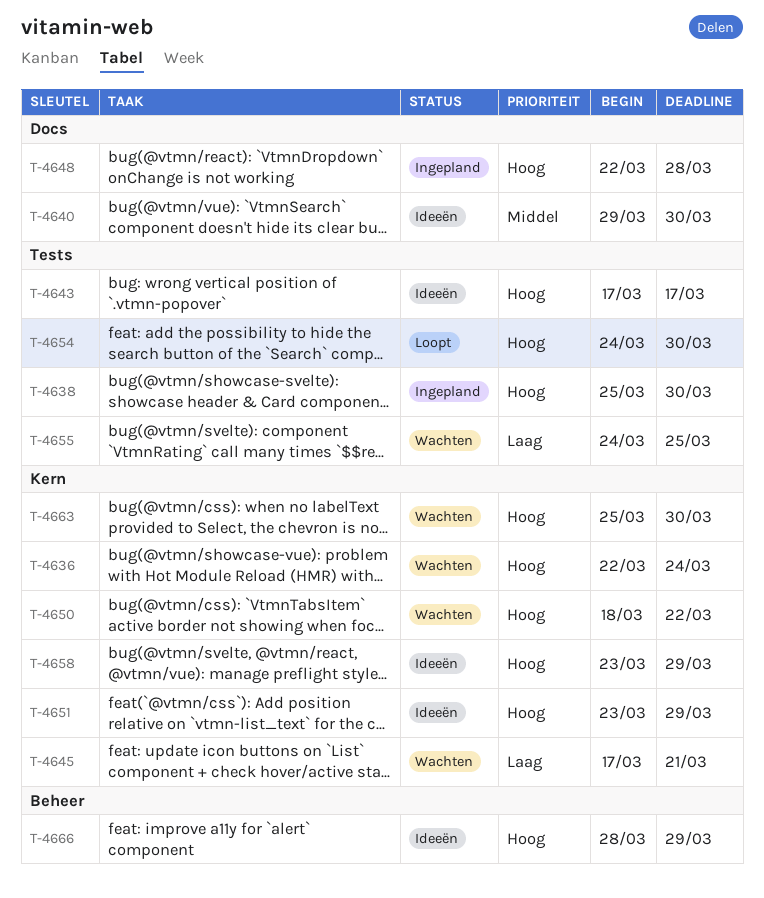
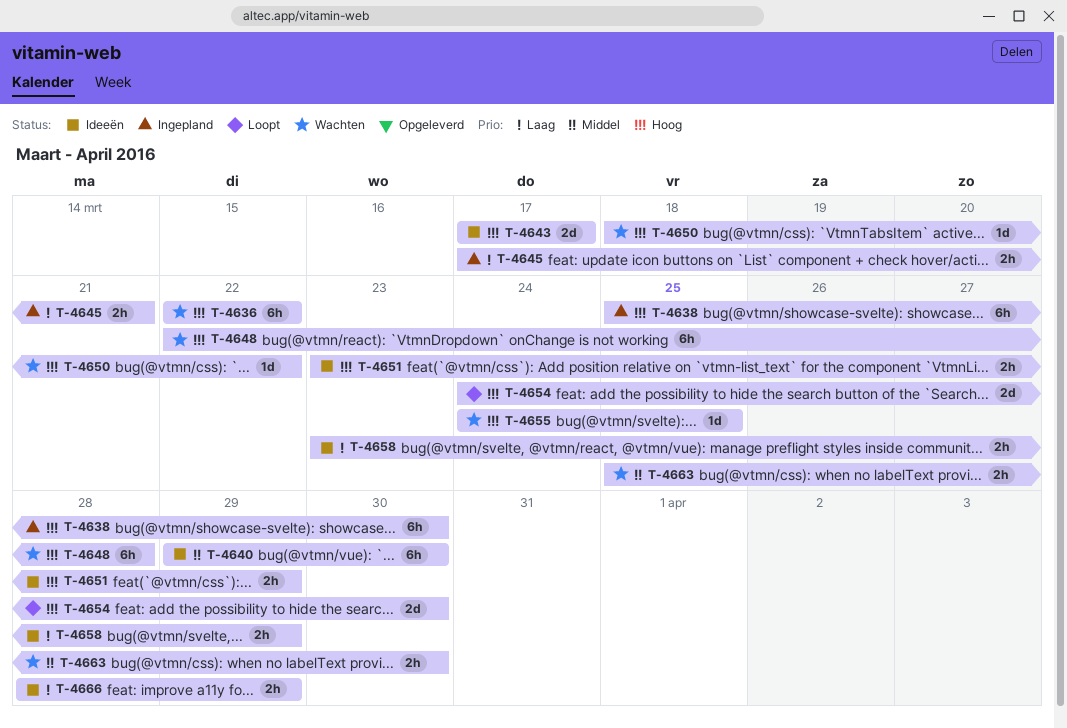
T-4636, due: Mar 24 -> Mar 22
T-4645, status: Wachten -> Ingepland
T-4648, status: Ingepland -> Wachten
T-4655, priority: Laag -> Hoog
T-4658, priority: Hoog -> Laag
T-4663, priority: Hoog -> Middel
T-4666, priority: Hoog -> Laag

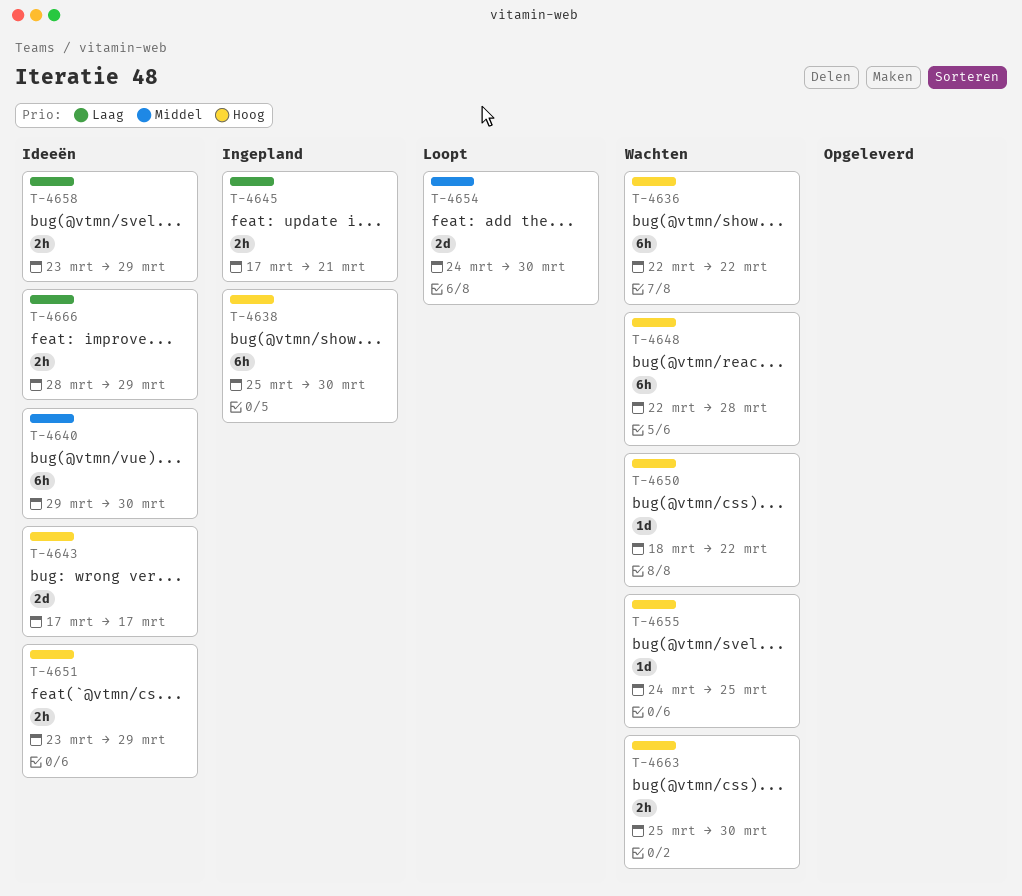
T-4654, priority: Hoog -> Middel
T-4663, priority: Middel -> Hoog

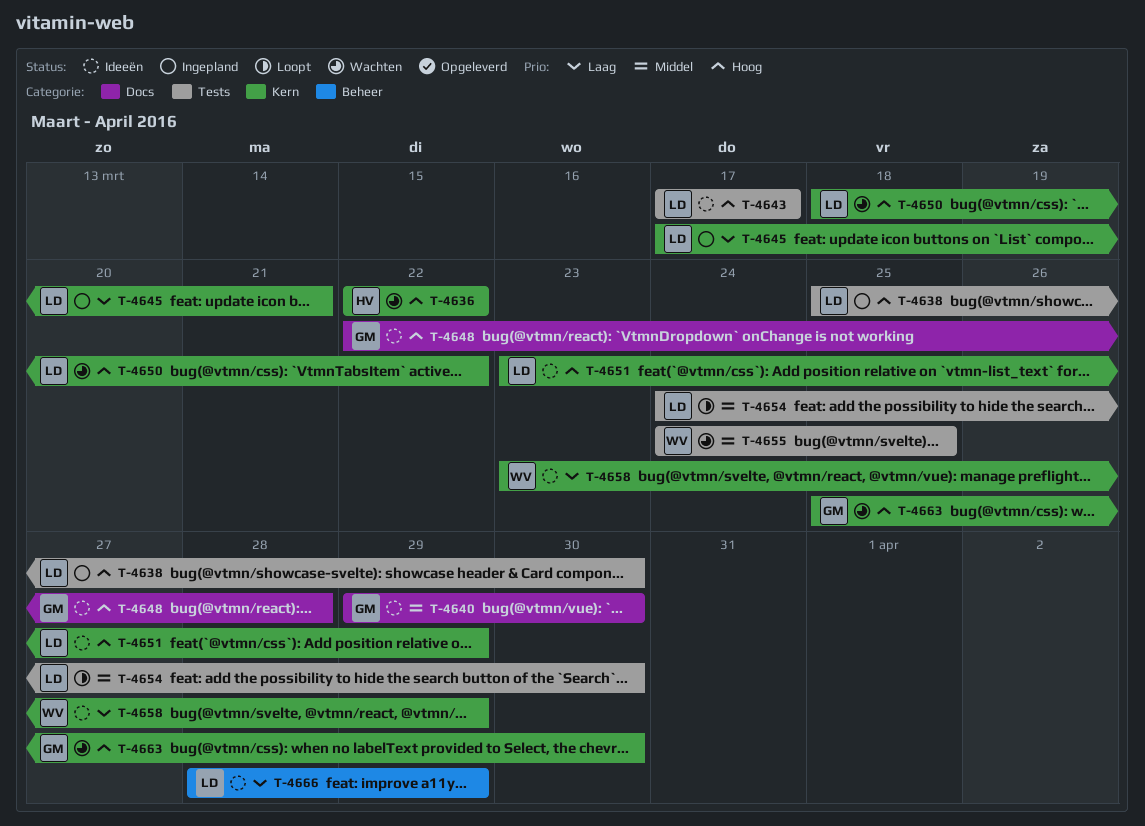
T-4648, status: Wachten -> Ideeën
T-4655, priority: Hoog -> Middel

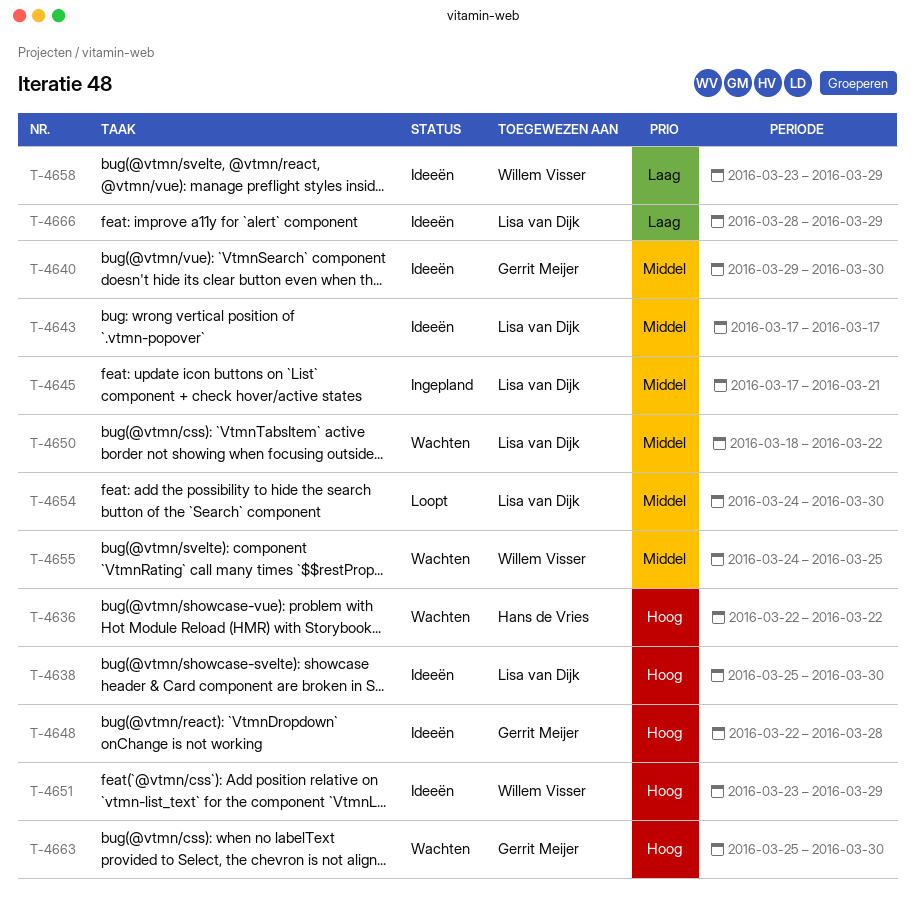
T-4638, status: Ingepland -> Ideeën
T-4643, priority: Hoog -> Middel
T-4645, priority: Laag -> Middel
T-4650, priority: Hoog -> Middel
T-4651, owner: Lisa van Dijk -> Willem Visser

